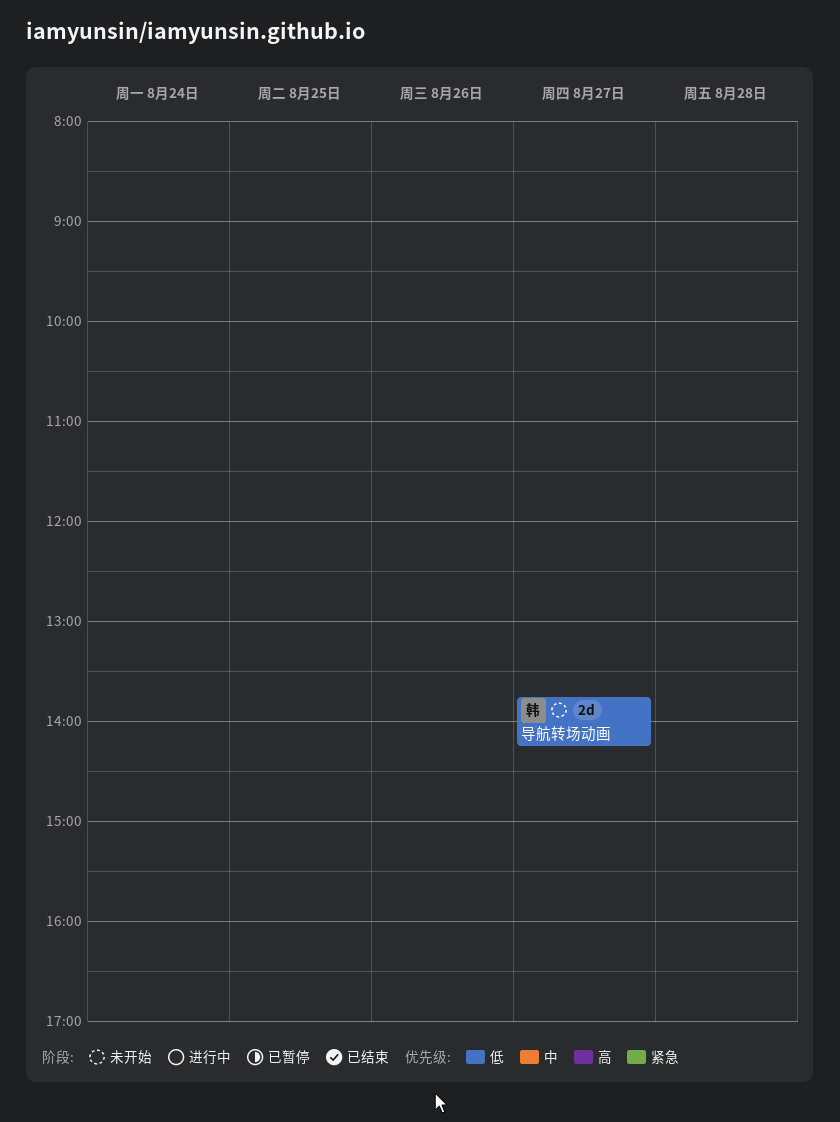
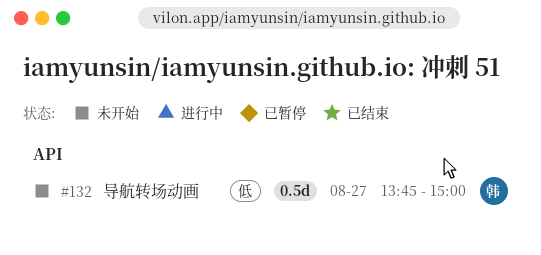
导航转场动画, estimate: 2d -> 0.5d
导航转场动画, ends: 14:15 -> 15:00

